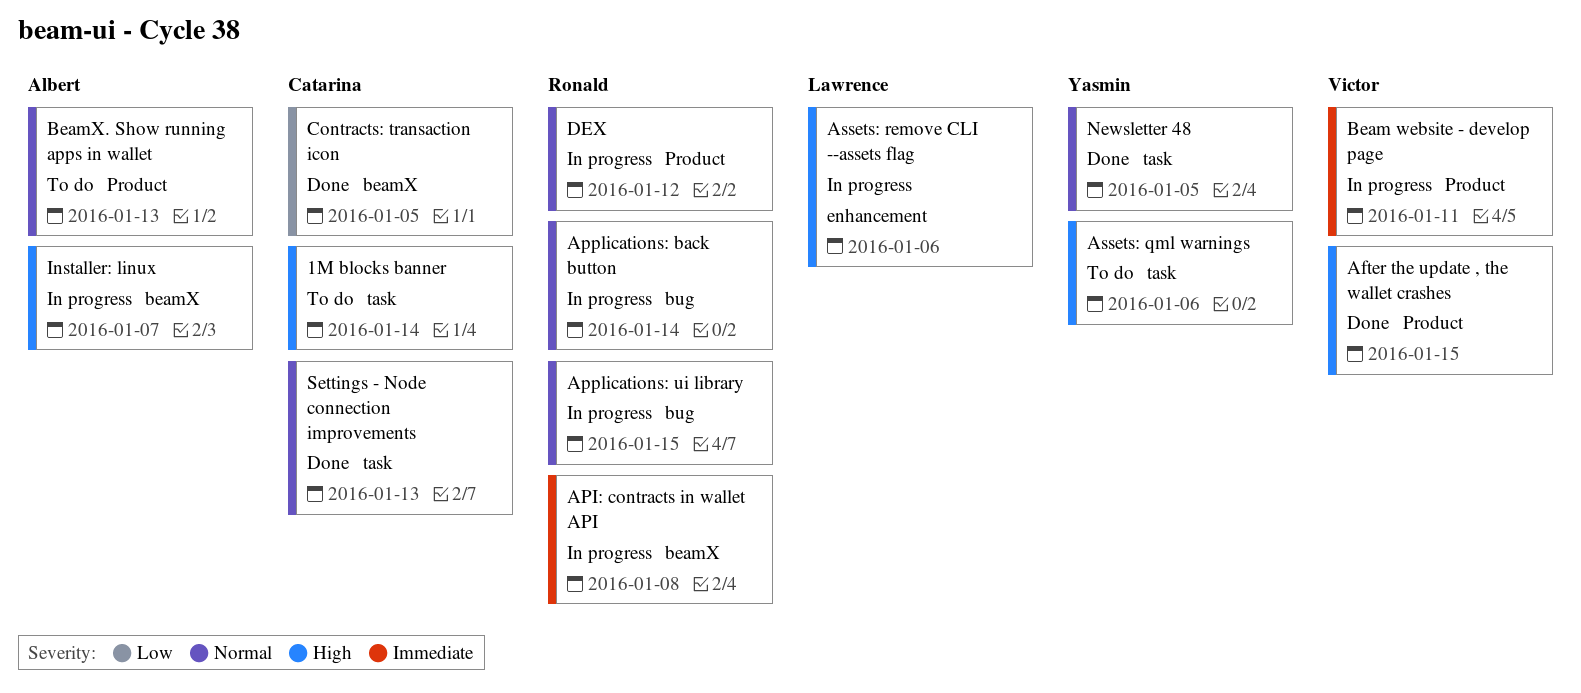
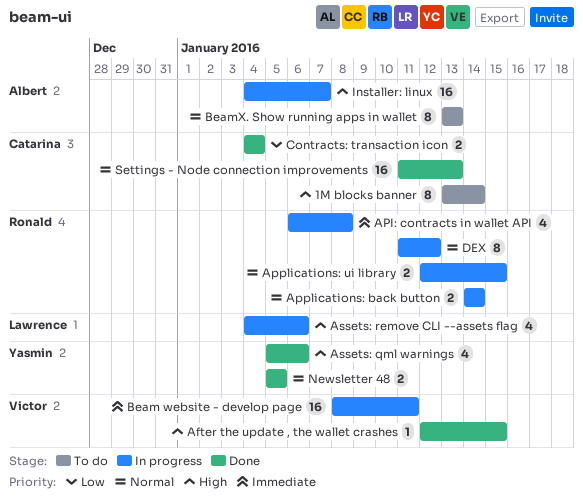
Assets: qml warnings, status: To do -> Done
Contracts: transaction icon, due: Jan 5 -> Jan 4

